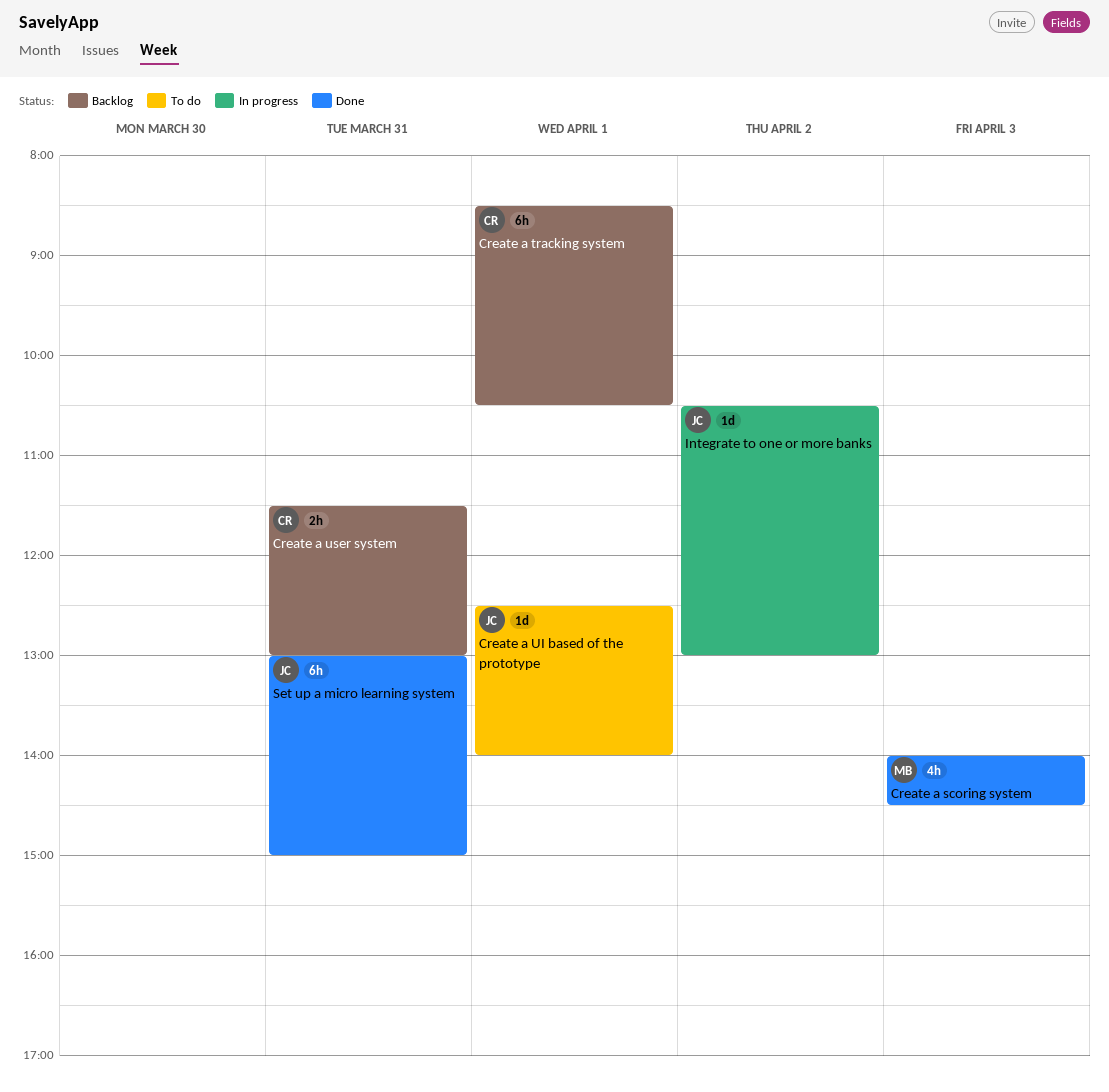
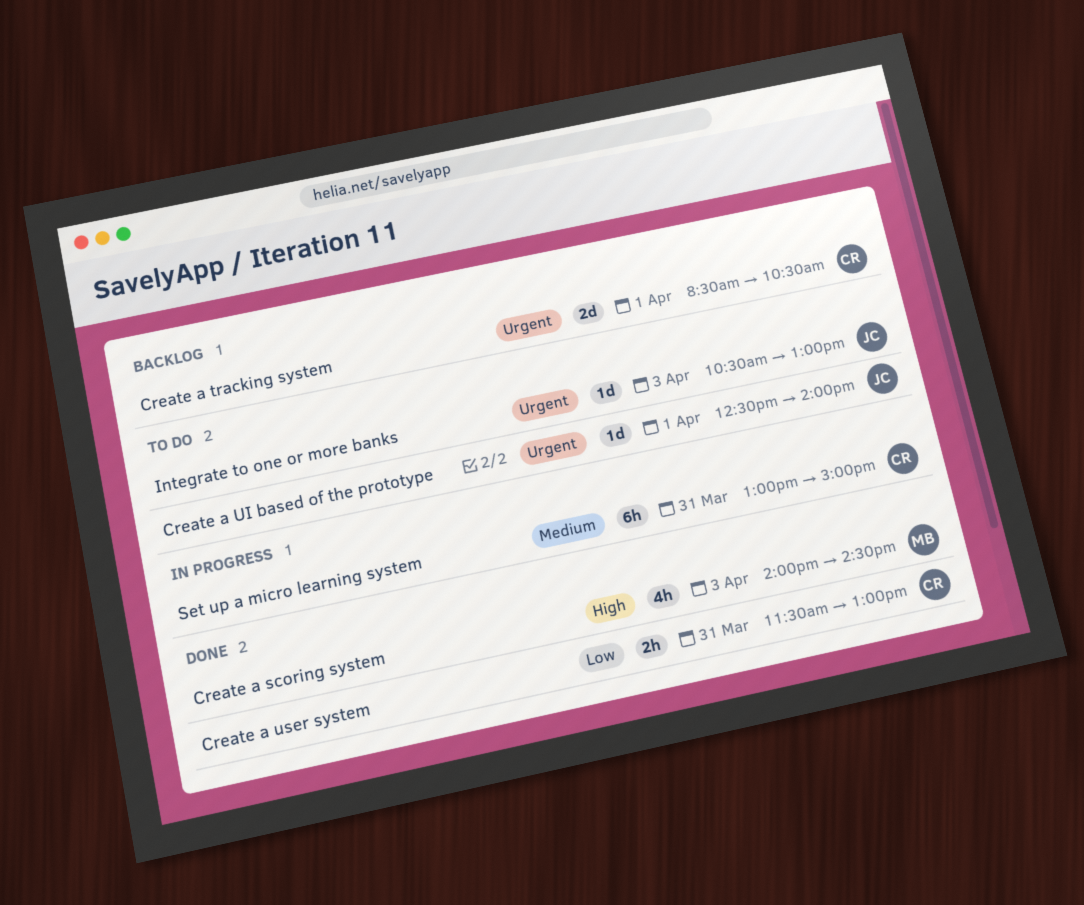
Create a tracking system, estimate: 6h -> 2d
Create a user system, status: Backlog -> Done
Integrate to one or more banks, status: In progress -> To do
Integrate to one or more banks, day: Apr 2 -> Apr 3
Set up a micro learning system, status: Done -> In progress
Set up a micro learning system, owner: JC -> CR

